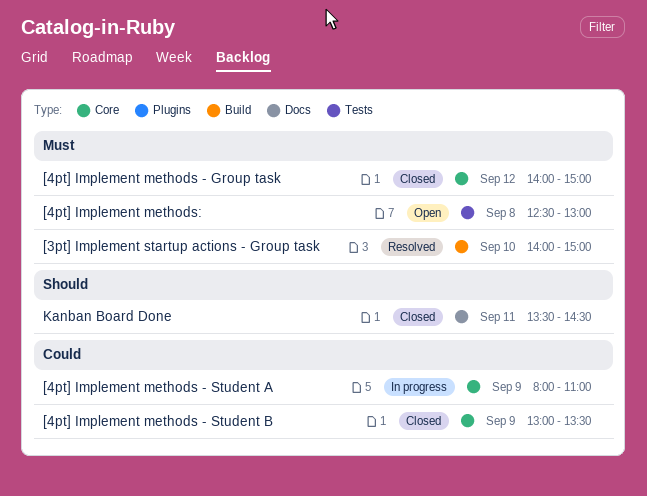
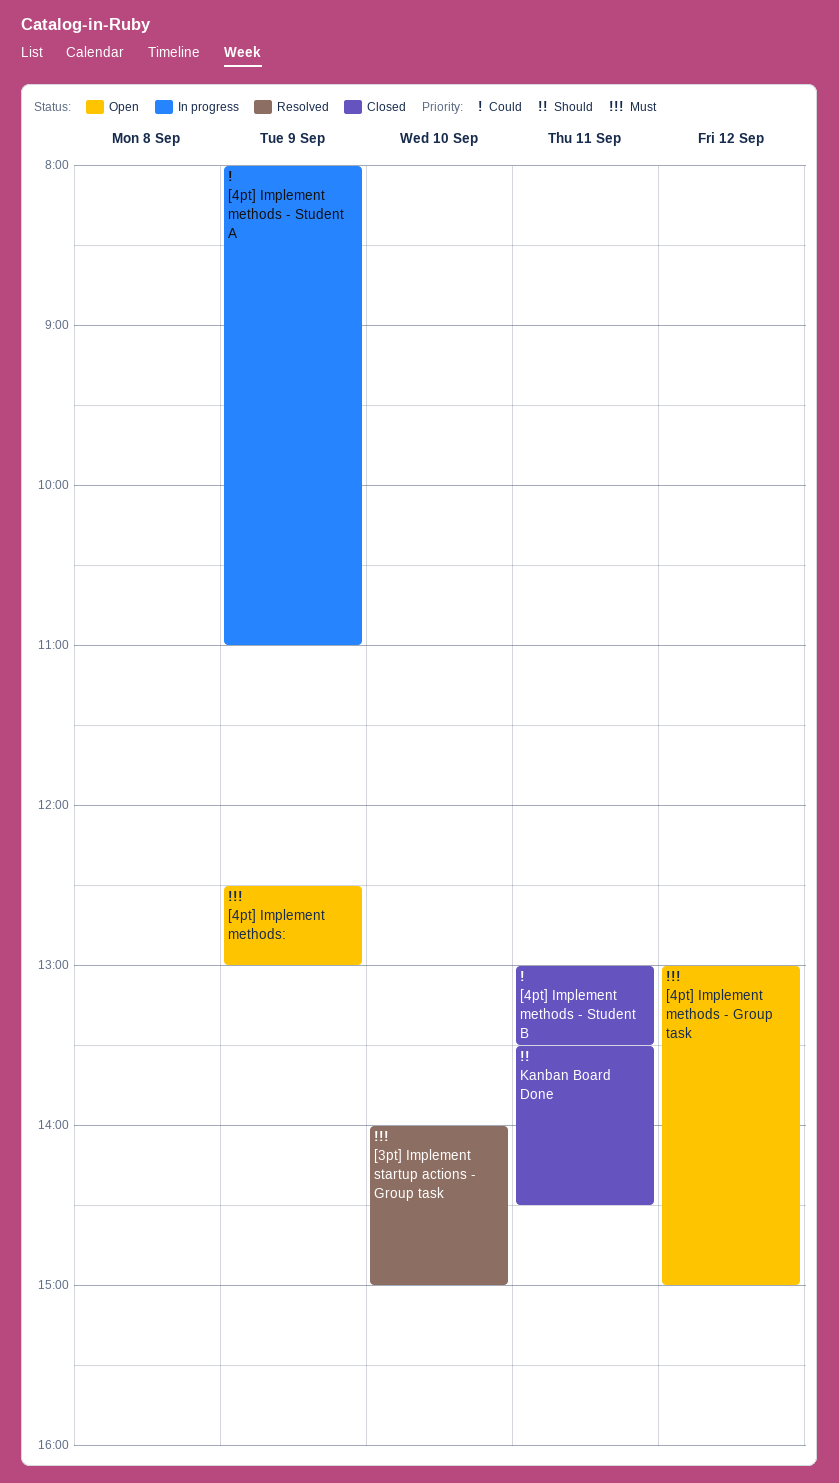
[4pt] Implement methods - Group task, status: Closed -> Open
[4pt] Implement methods - Group task, begins: 14:00 -> 13:00
[4pt] Implement methods - Student B, day: Sep 9 -> Sep 11
[4pt] Implement methods:, day: Sep 8 -> Sep 9

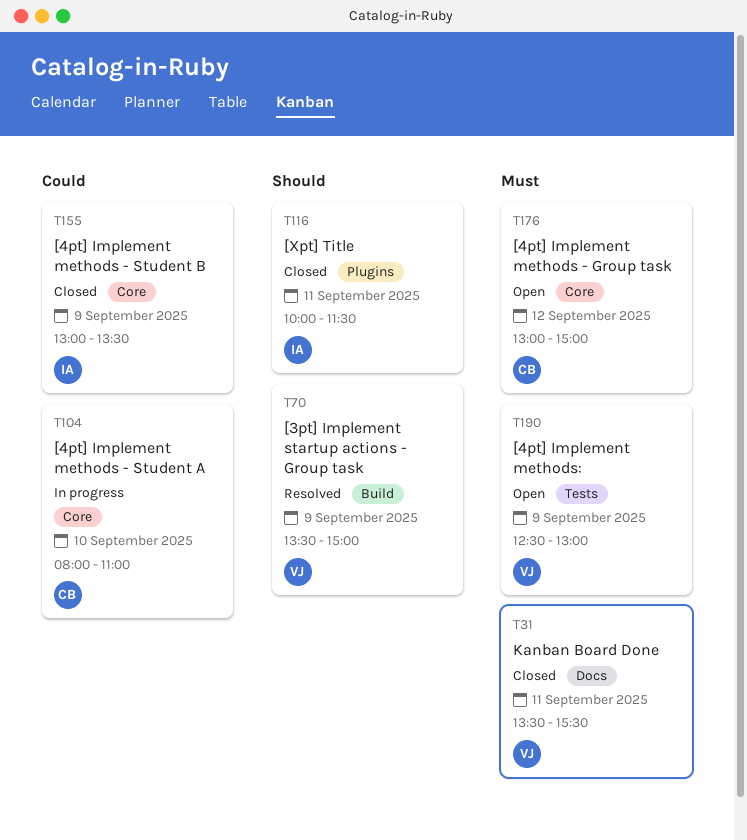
[3pt] Implement startup actions - Group task, priority: Must -> Should
[3pt] Implement startup actions - Group task, day: Sep 10 -> Sep 9
[3pt] Implement startup actions - Group task, begins: 14:00 -> 13:30
[4pt] Implement methods - Student A, day: Sep 9 -> Sep 10
[4pt] Implement methods - Student B, day: Sep 11 -> Sep 9
[Xpt] Title: none -> present
Kanban Board Done, priority: Should -> Must
Kanban Board Done, ends: 14:30 -> 15:30

